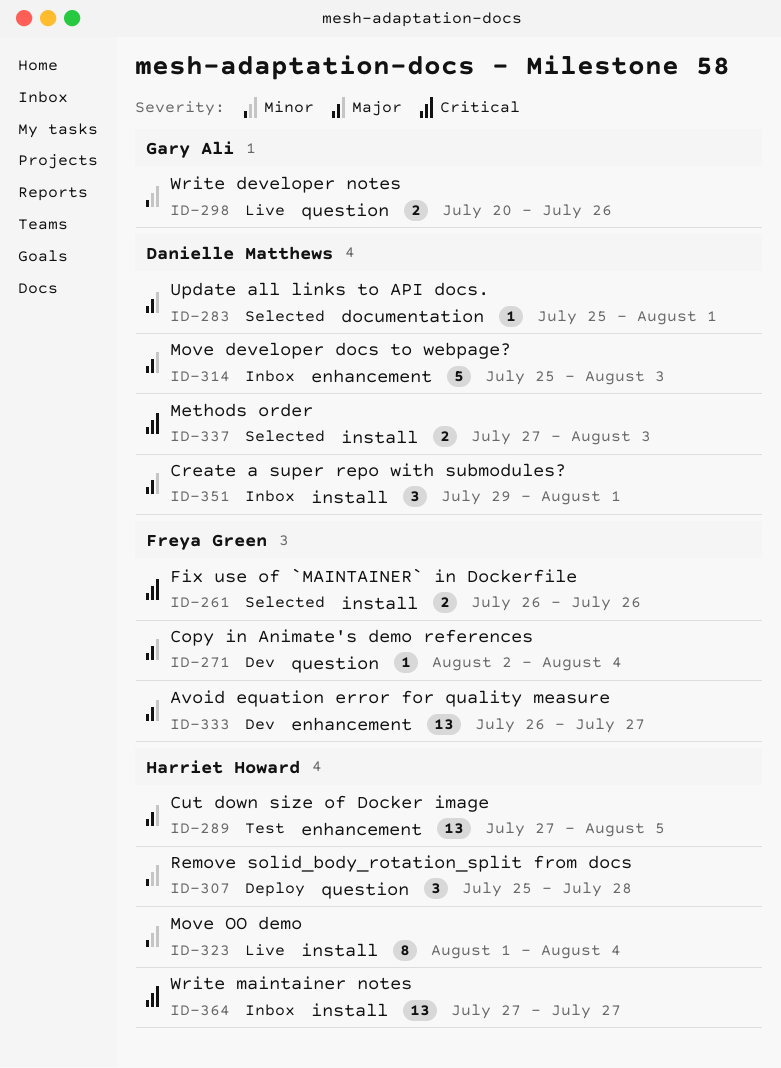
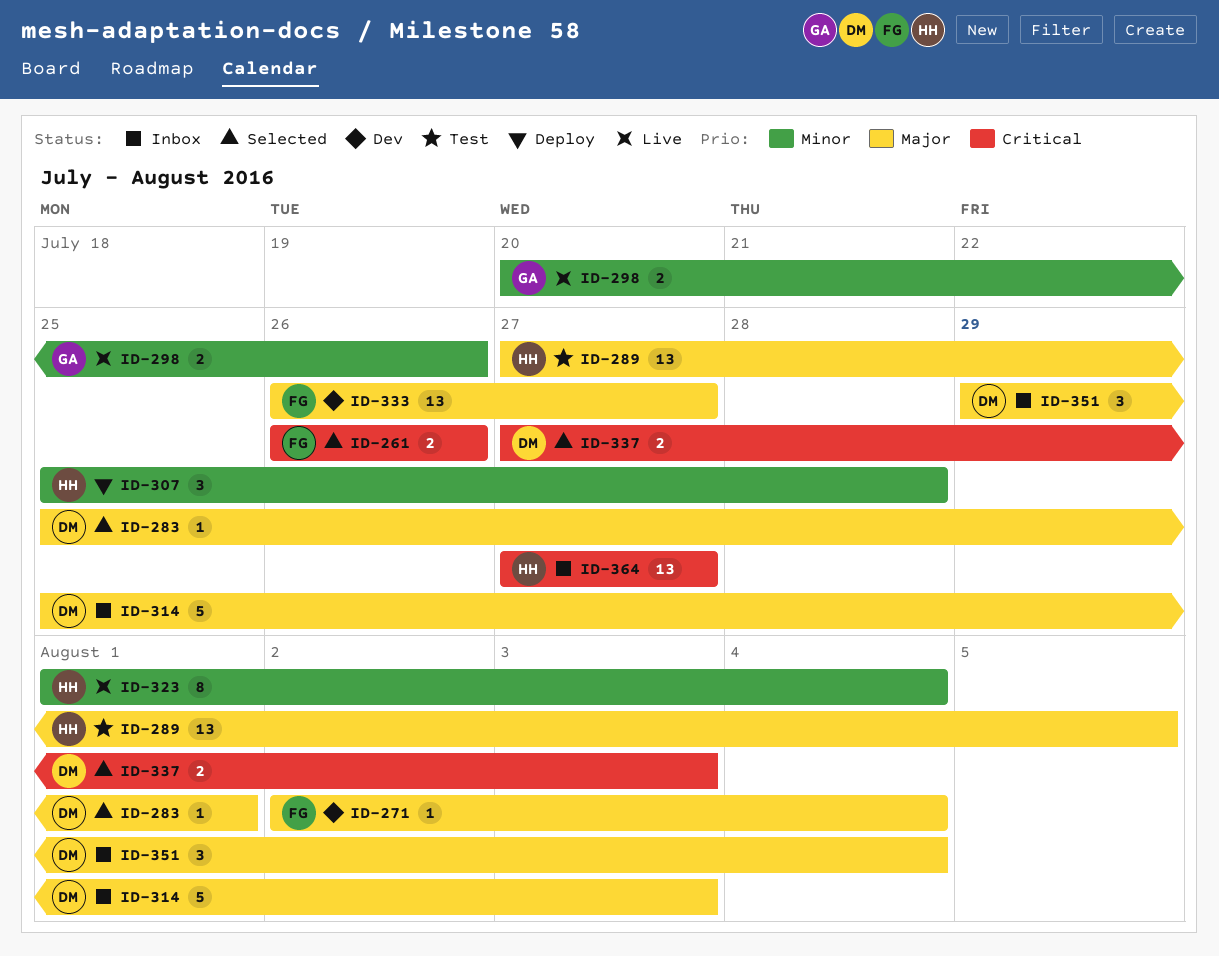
ID-351, due: Aug 1 -> Aug 4

